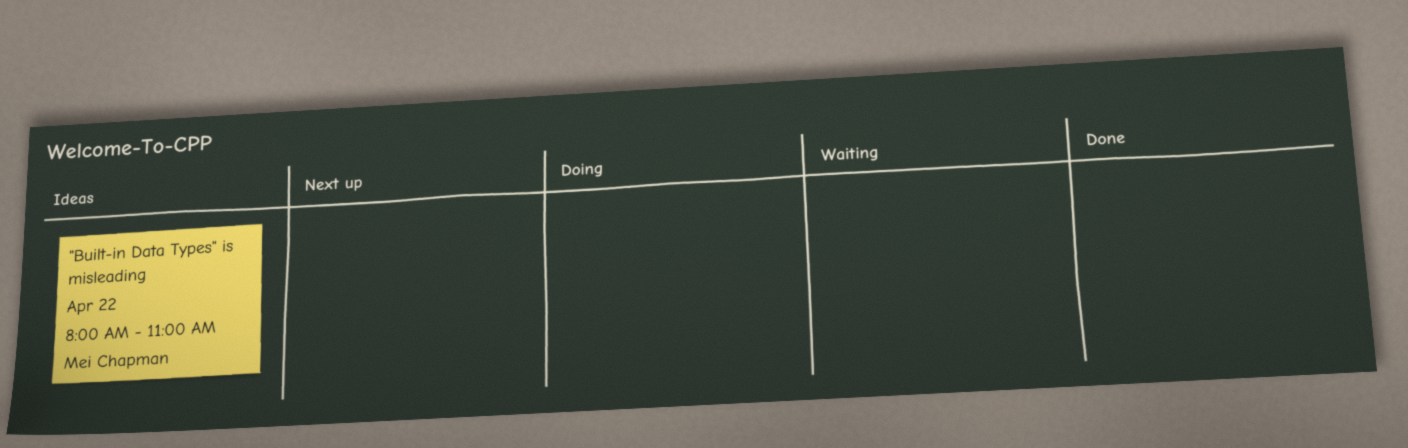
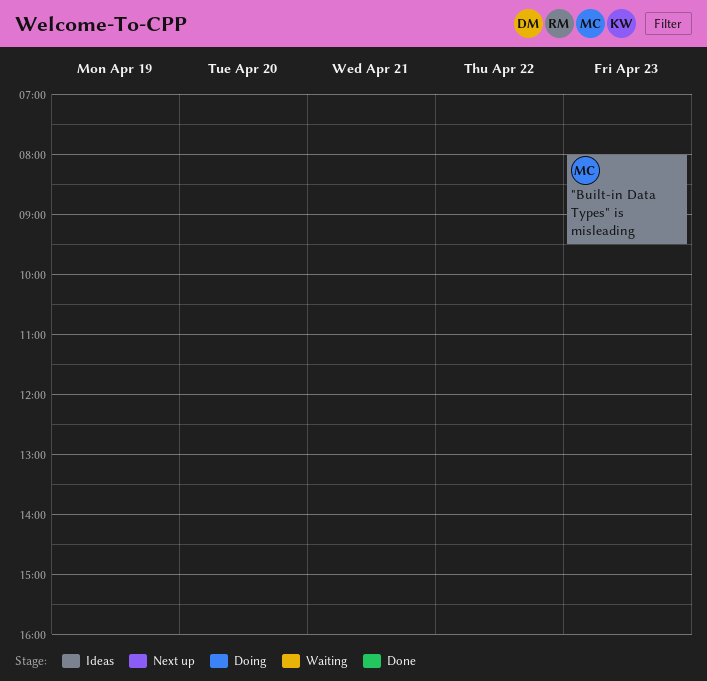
"Built-in Data Types" is misleading, day: Apr 22 -> Apr 23
"Built-in Data Types" is misleading, ends: 11:00 -> 09:30

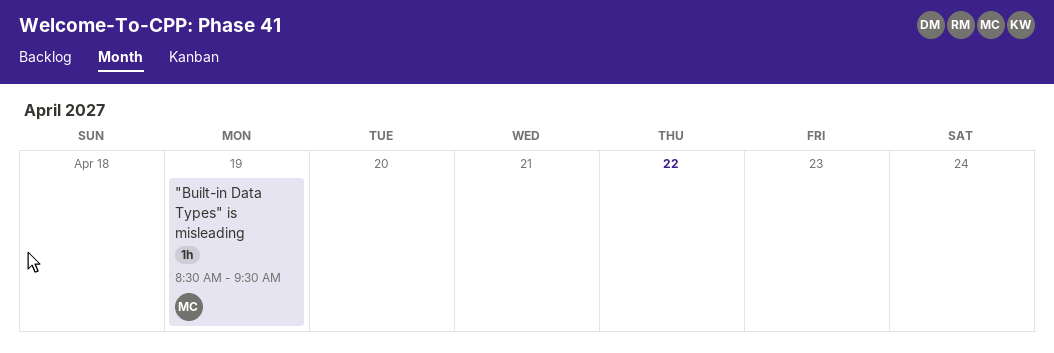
"Built-in Data Types" is misleading, day: Apr 23 -> Apr 19
"Built-in Data Types" is misleading, begins: 08:00 -> 08:30

